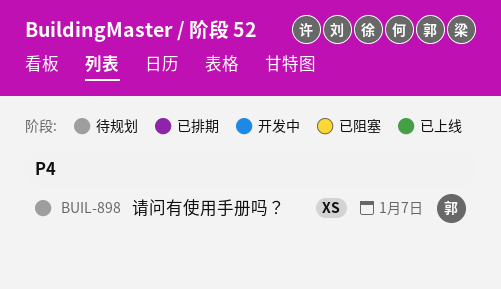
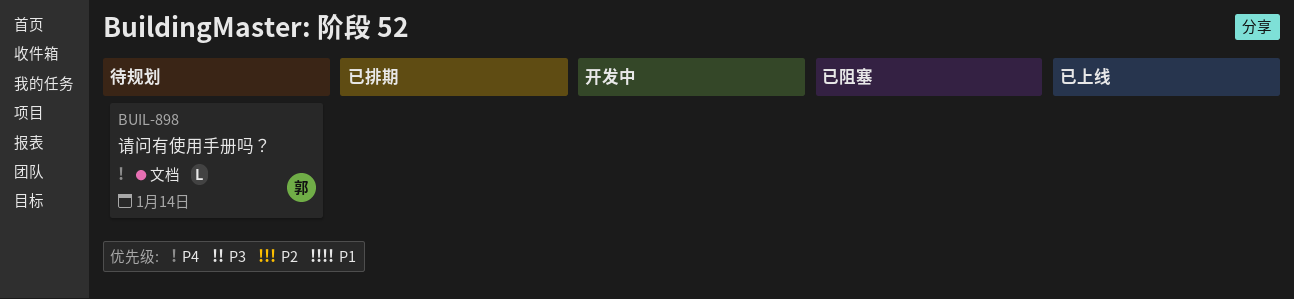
BUIL-898, estimate: XS -> L
BUIL-898, due: Jan 7 -> Jan 14

